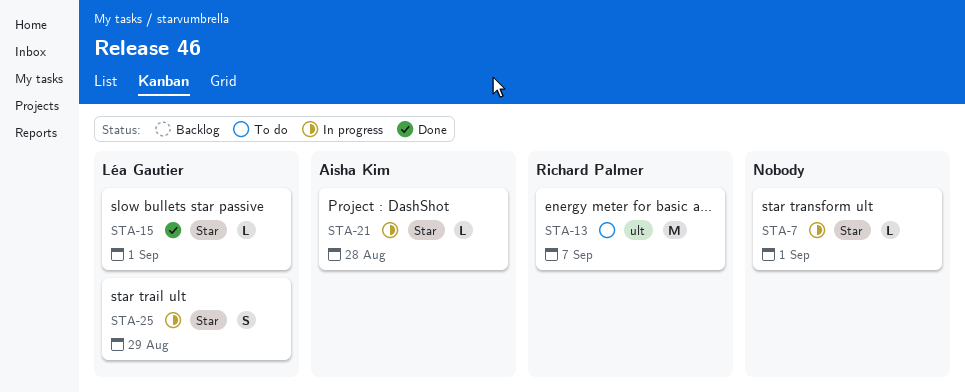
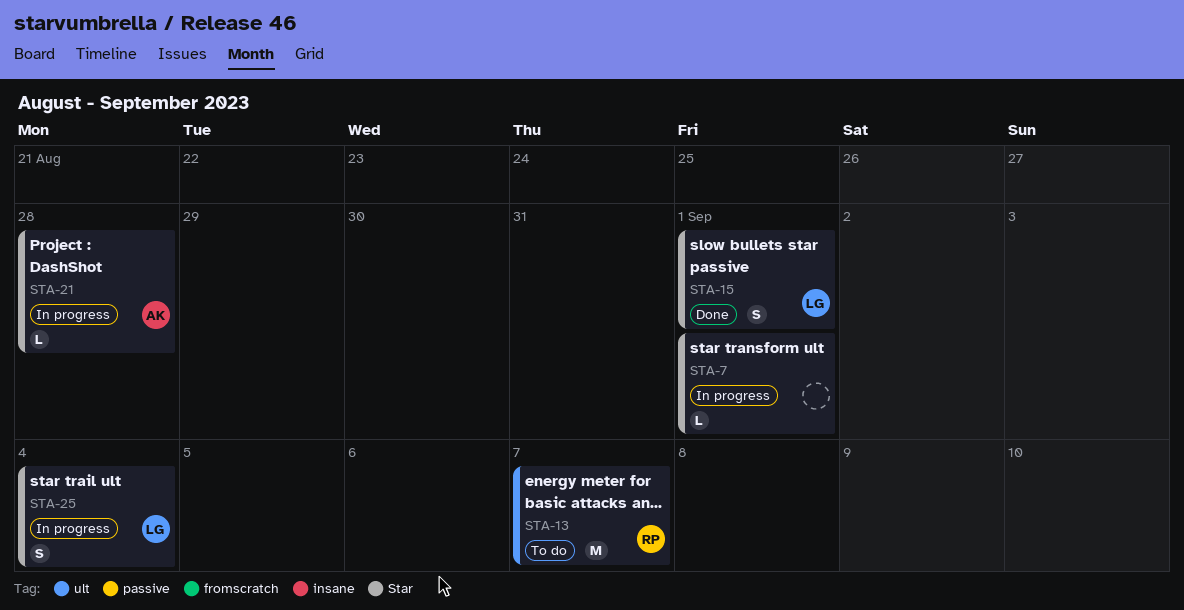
STA-15, estimate: L -> S
STA-25, due: Aug 29 -> Sep 4

